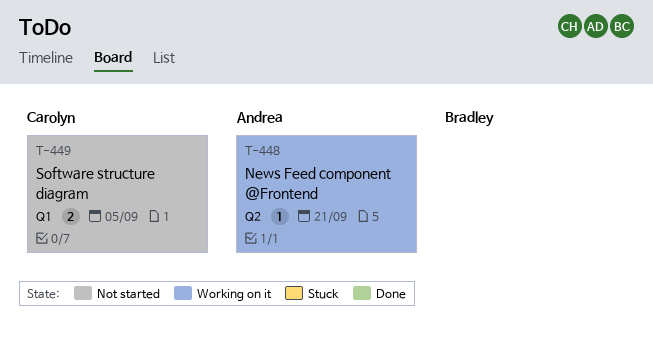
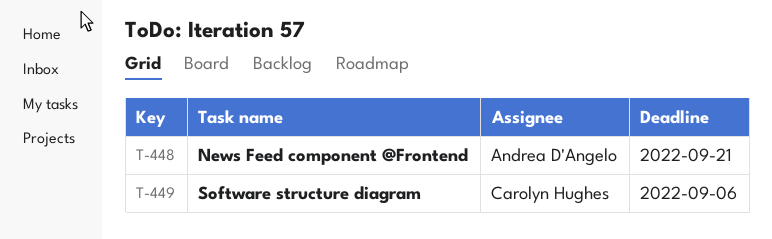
T-449, due: Sep 5 -> Sep 6

